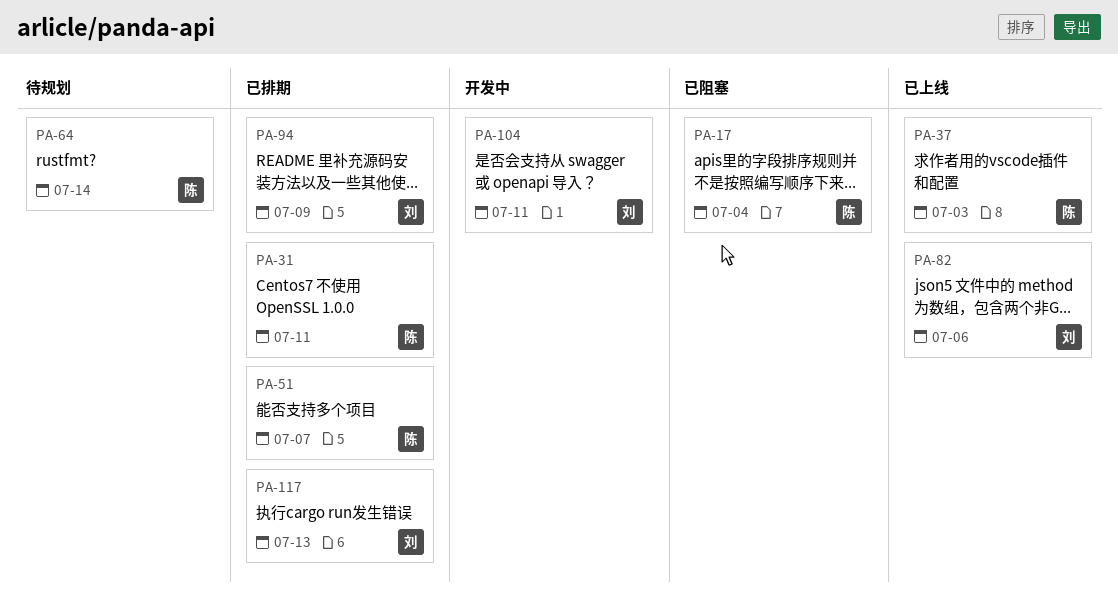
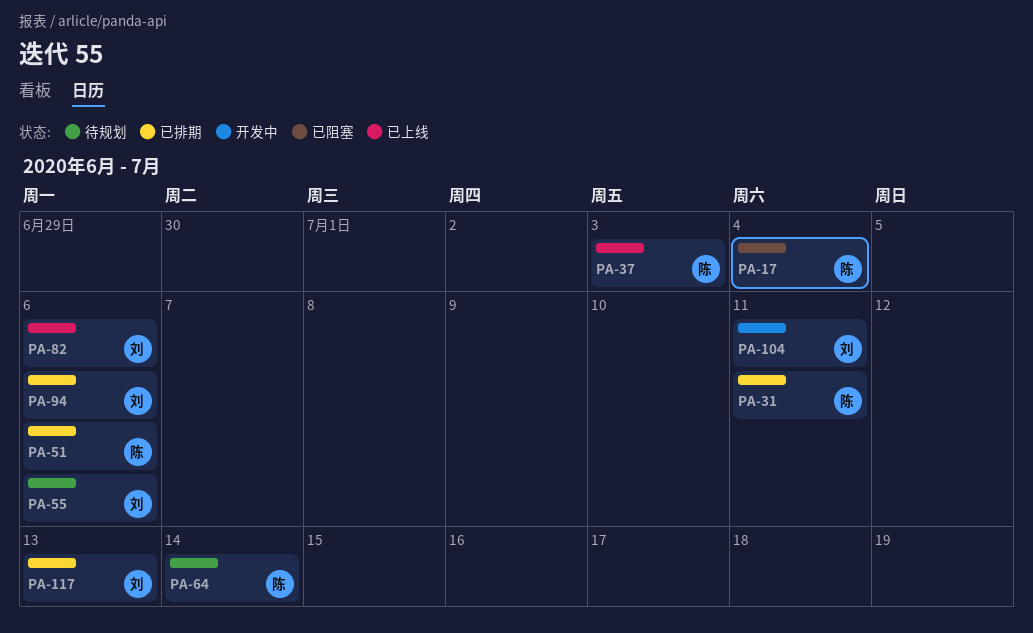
PA-51, due: Jul 7 -> Jul 6
PA-55: none -> present
PA-94, due: Jul 9 -> Jul 6

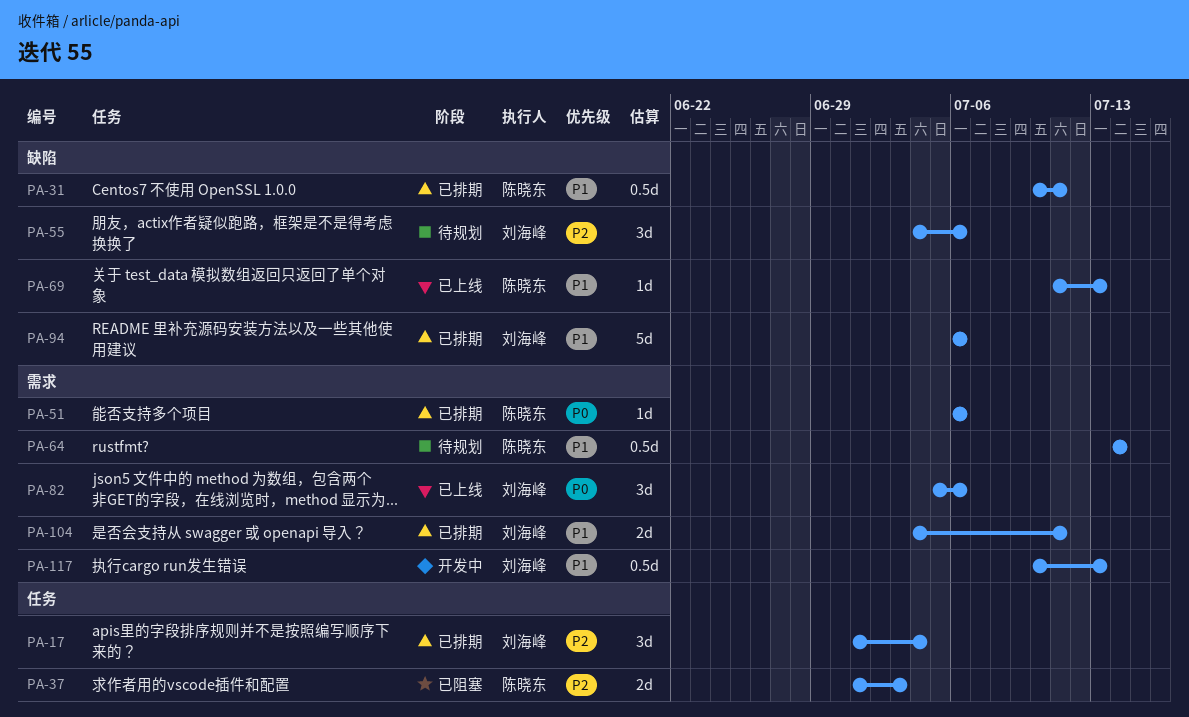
PA-17, status: 已阻塞 -> 已排期
PA-17, owner: 陈晓东 -> 刘海峰
PA-37, status: 已上线 -> 已阻塞
PA-69: none -> present
PA-104, status: 开发中 -> 已排期
PA-117, status: 已排期 -> 开发中

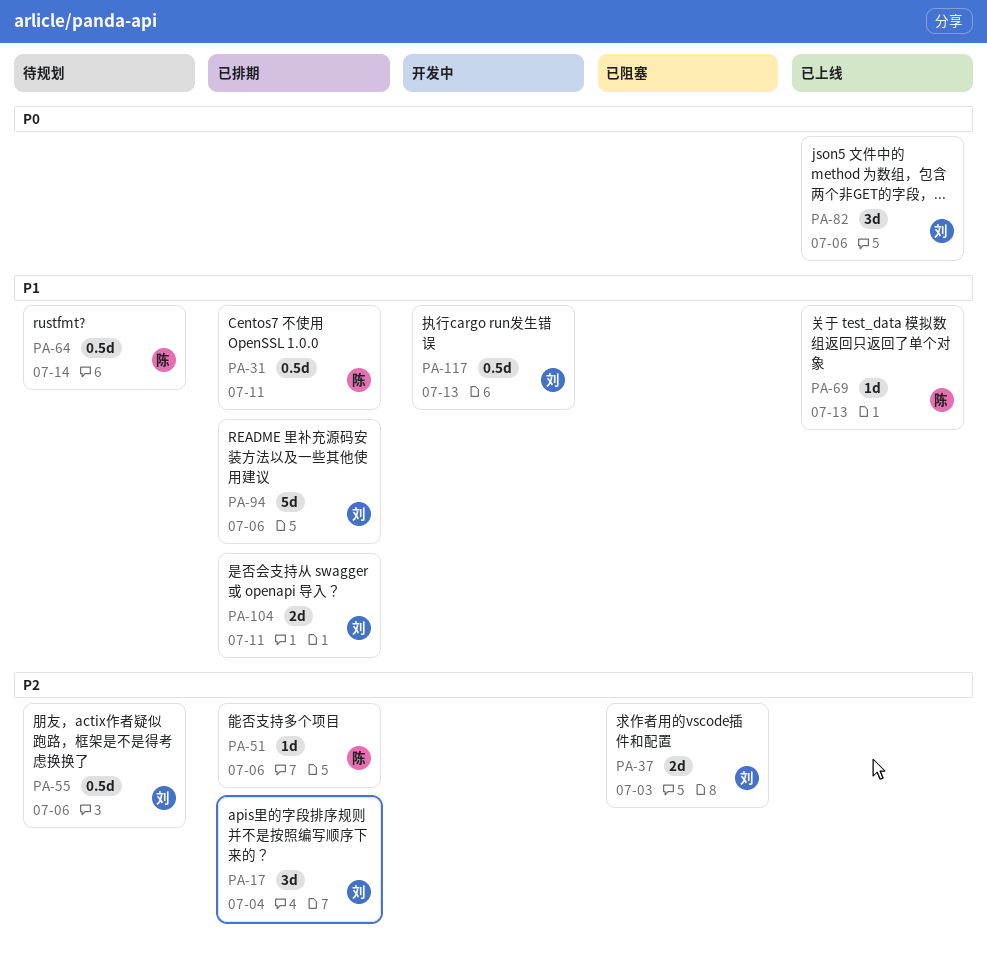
PA-37, owner: 陈晓东 -> 刘海峰
PA-51, priority: P0 -> P2
PA-55, estimate: 3d -> 0.5d

